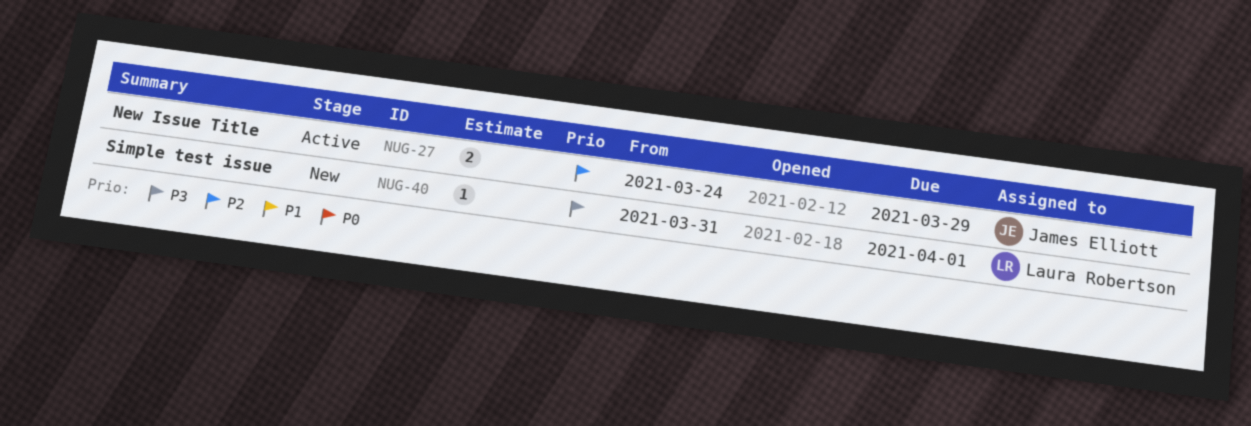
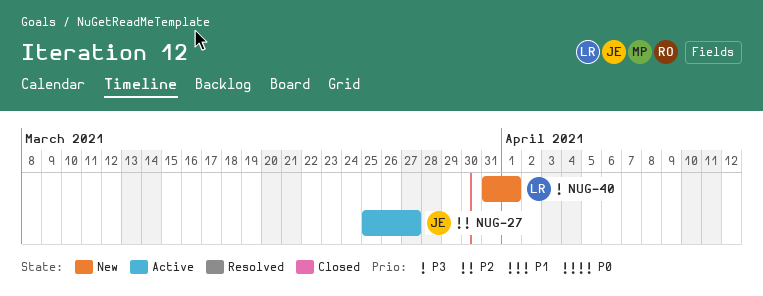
NUG-27, start: Mar 24 -> Mar 25
NUG-27, due: Mar 29 -> Mar 27

